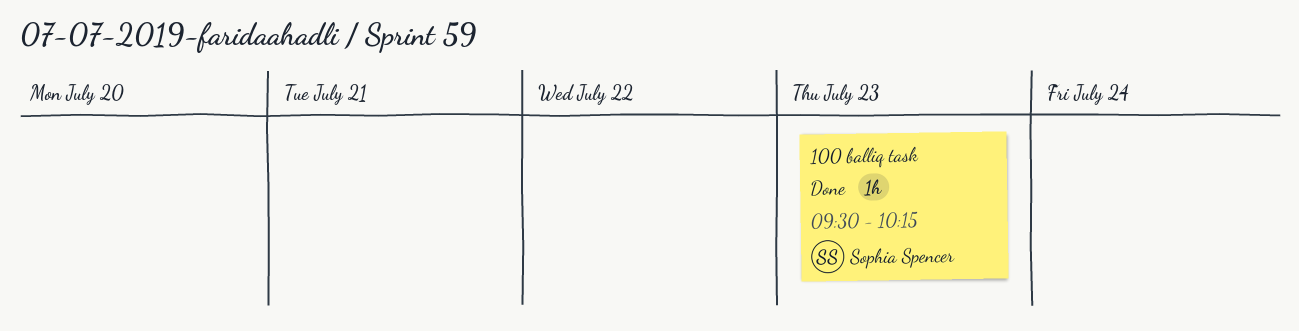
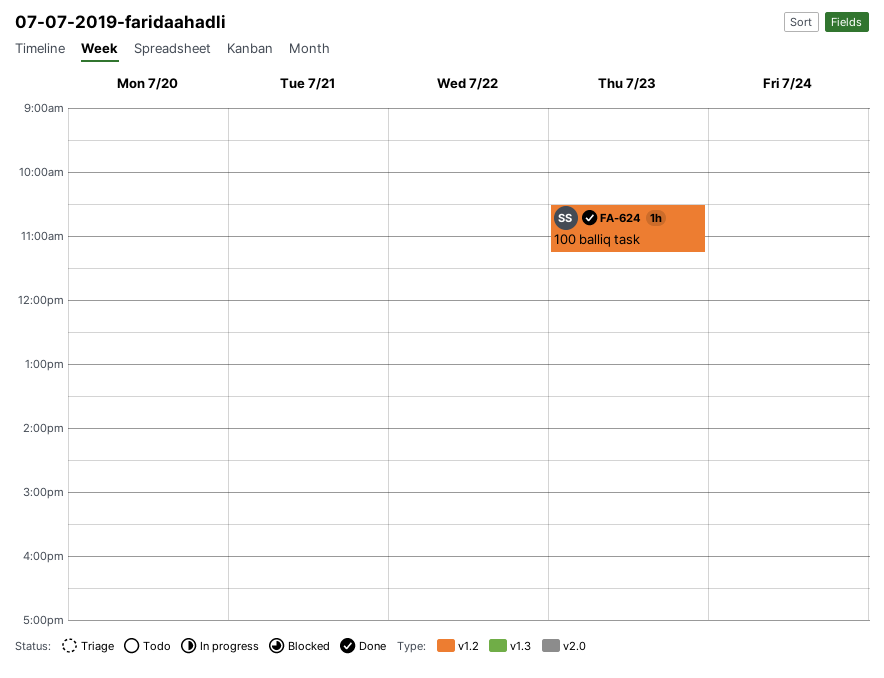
100 balliq task, begins: 09:30 -> 10:30
100 balliq task, ends: 10:15 -> 11:15

